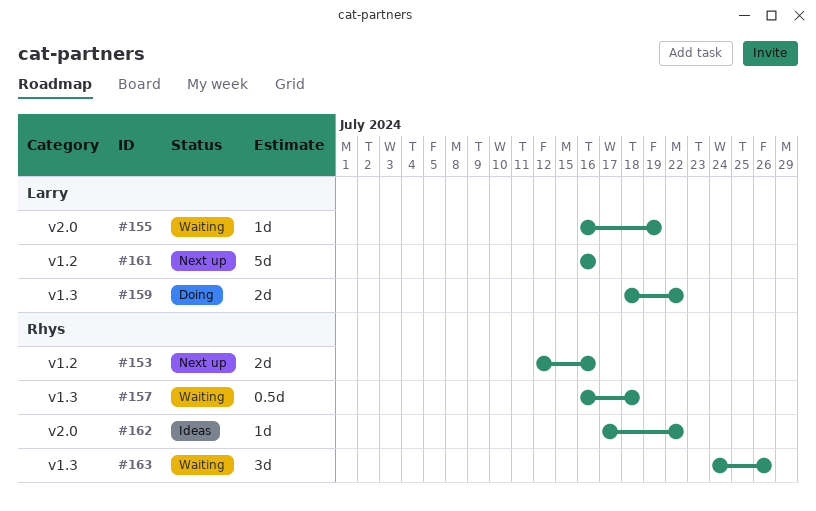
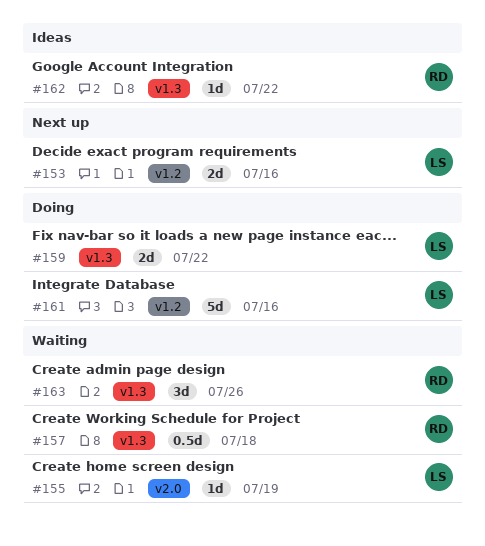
#153, owner: Rhys -> Larry
#161, status: Next up -> Doing
#162, label: v2.0 -> v1.3

